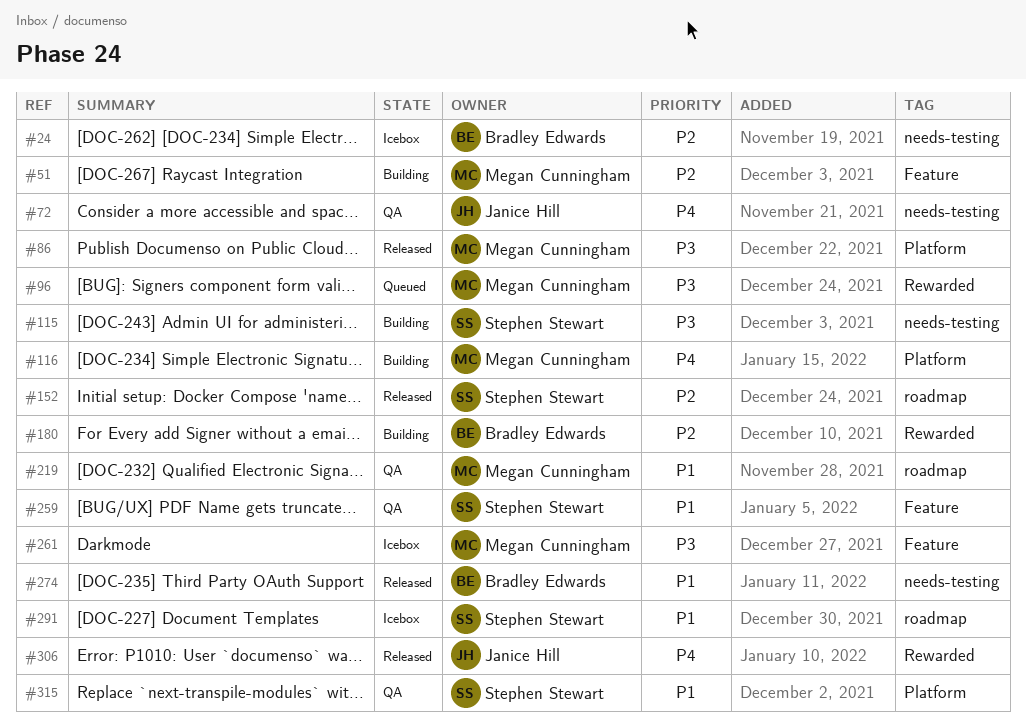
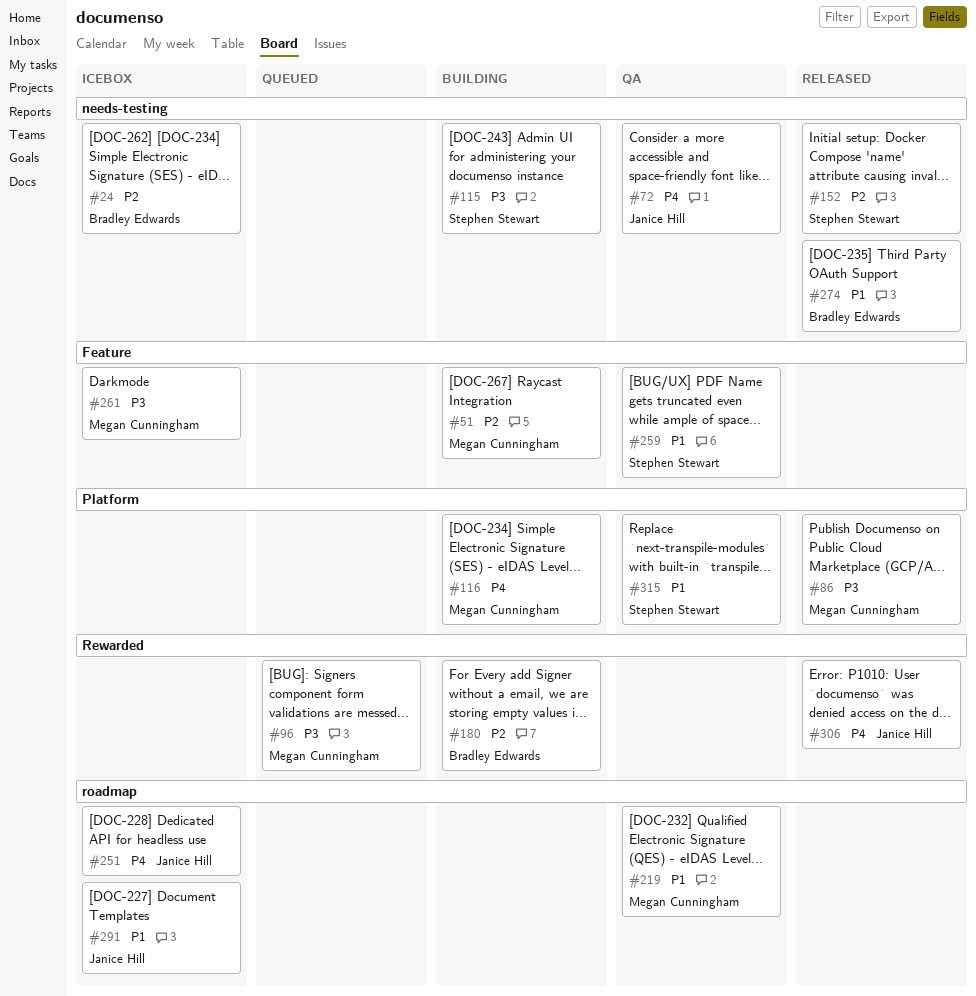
#152, label: roadmap -> needs-testing
#251: none -> present
#291, owner: Stephen Stewart -> Janice Hill

